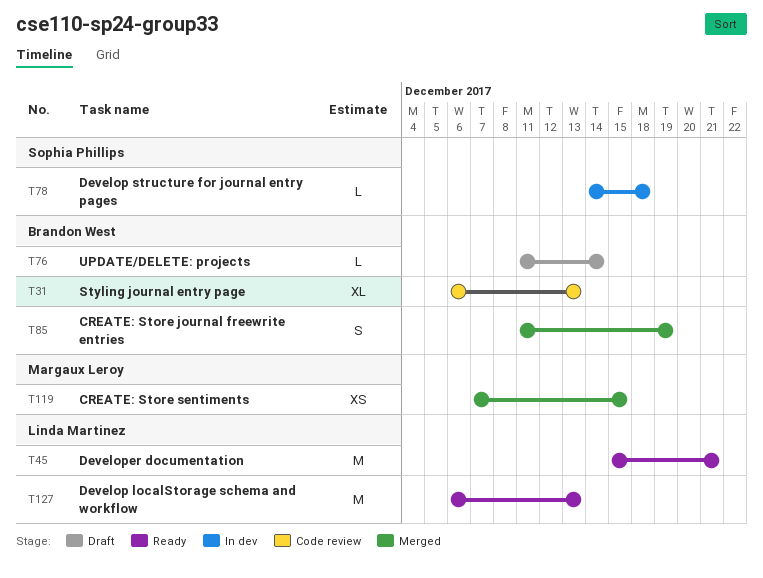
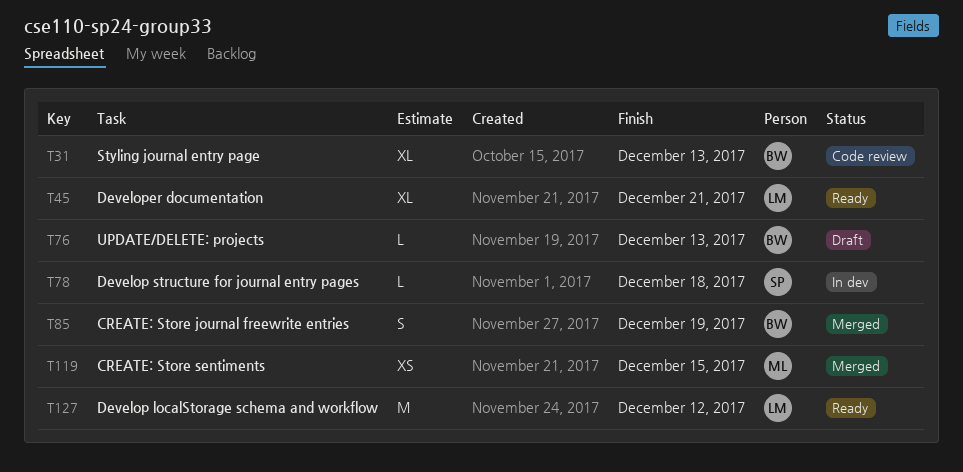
T45, estimate: M -> XL
T76, due: Dec 14 -> Dec 13
T127, due: Dec 13 -> Dec 12

